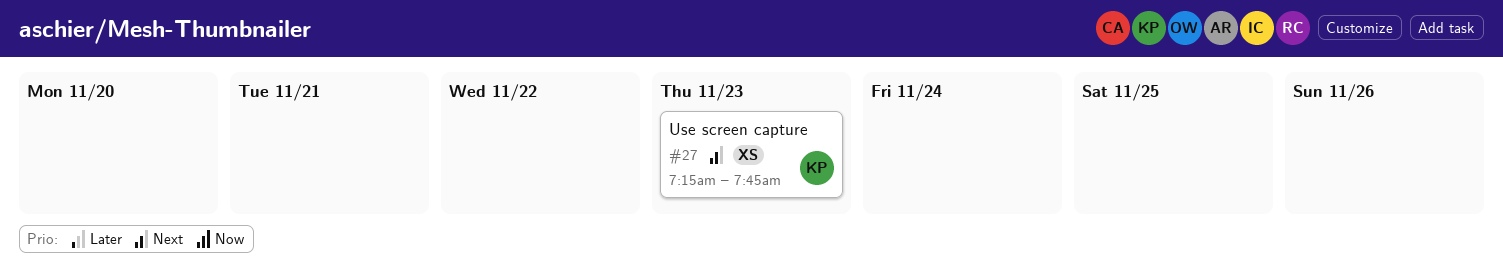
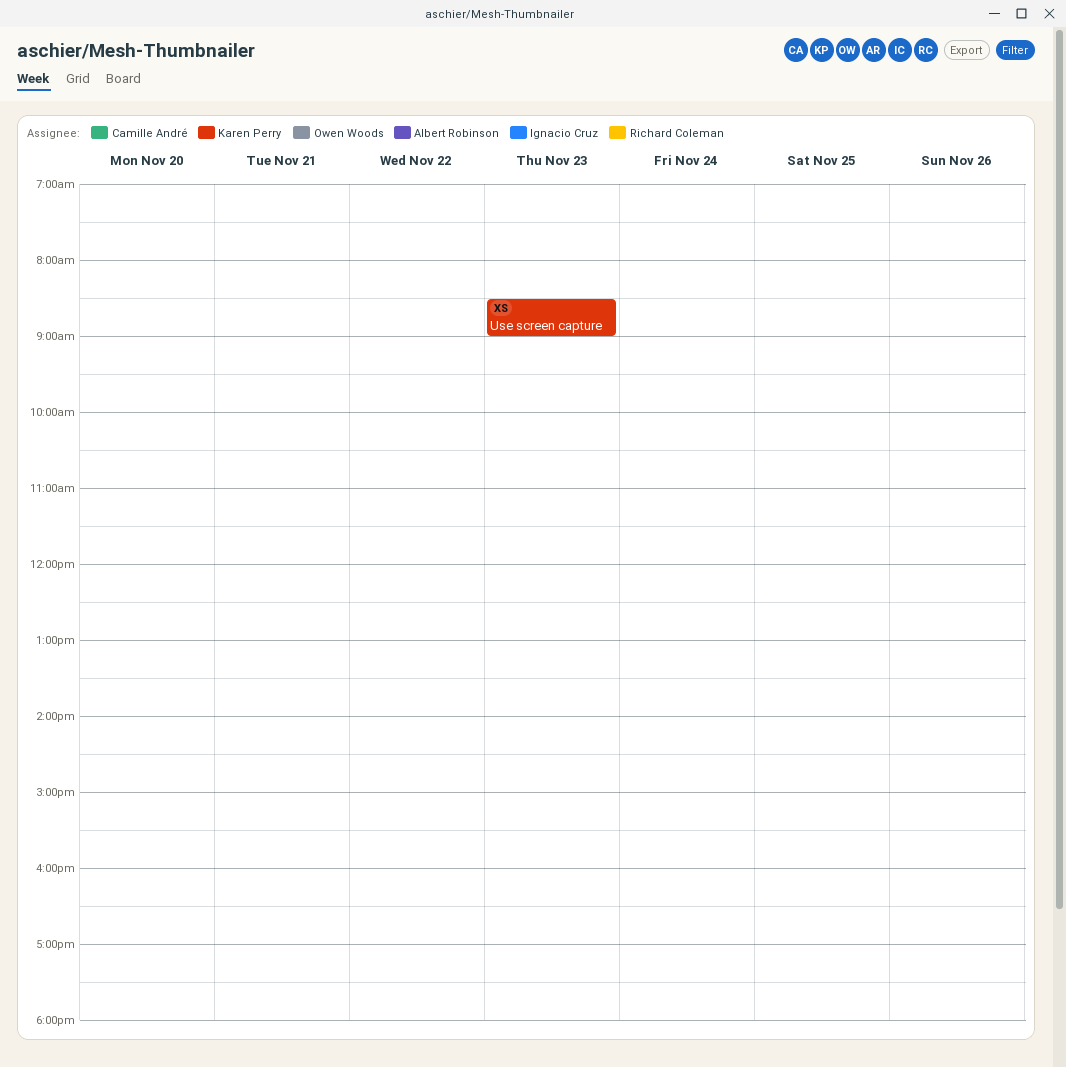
Use screen capture, begins: 07:15 -> 08:30
Use screen capture, ends: 07:45 -> 09:00

